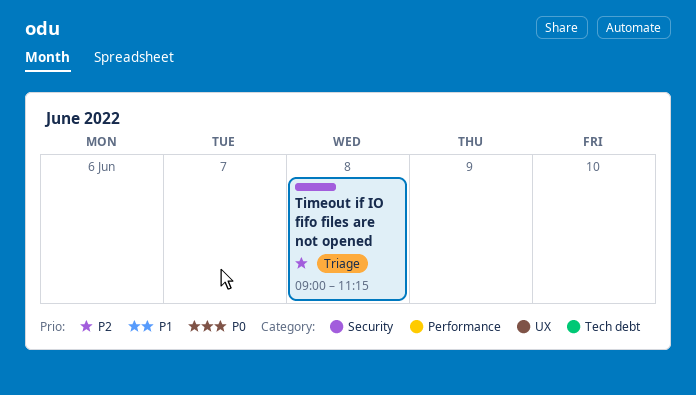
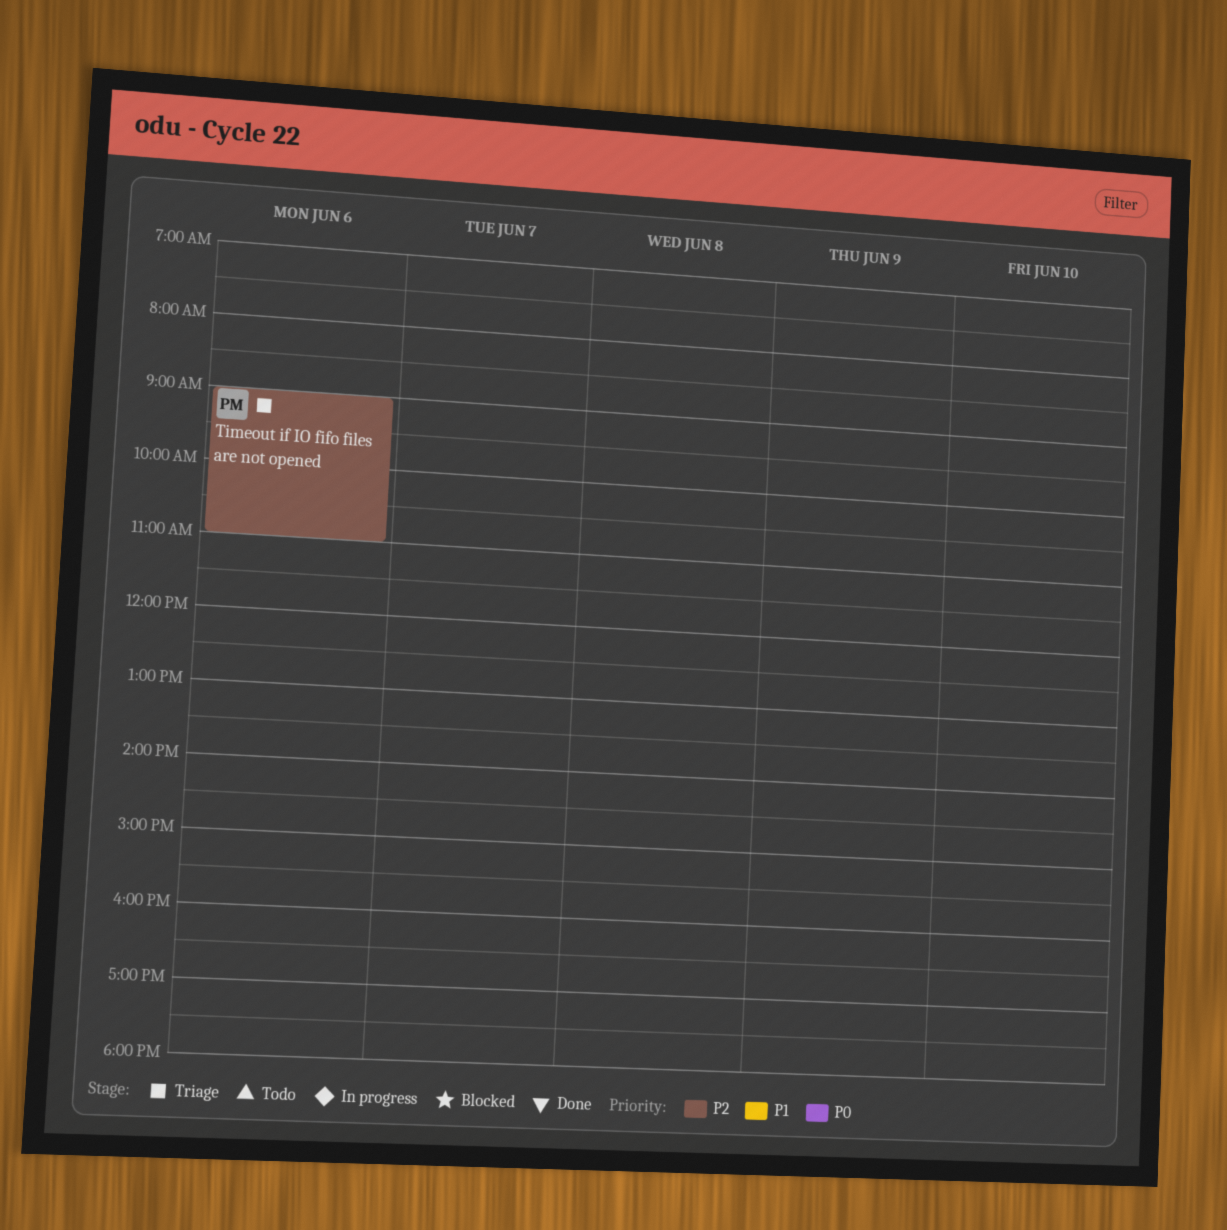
Timeout if IO fifo files are not opened, day: Jun 8 -> Jun 6
Timeout if IO fifo files are not opened, ends: 11:15 -> 11:00

